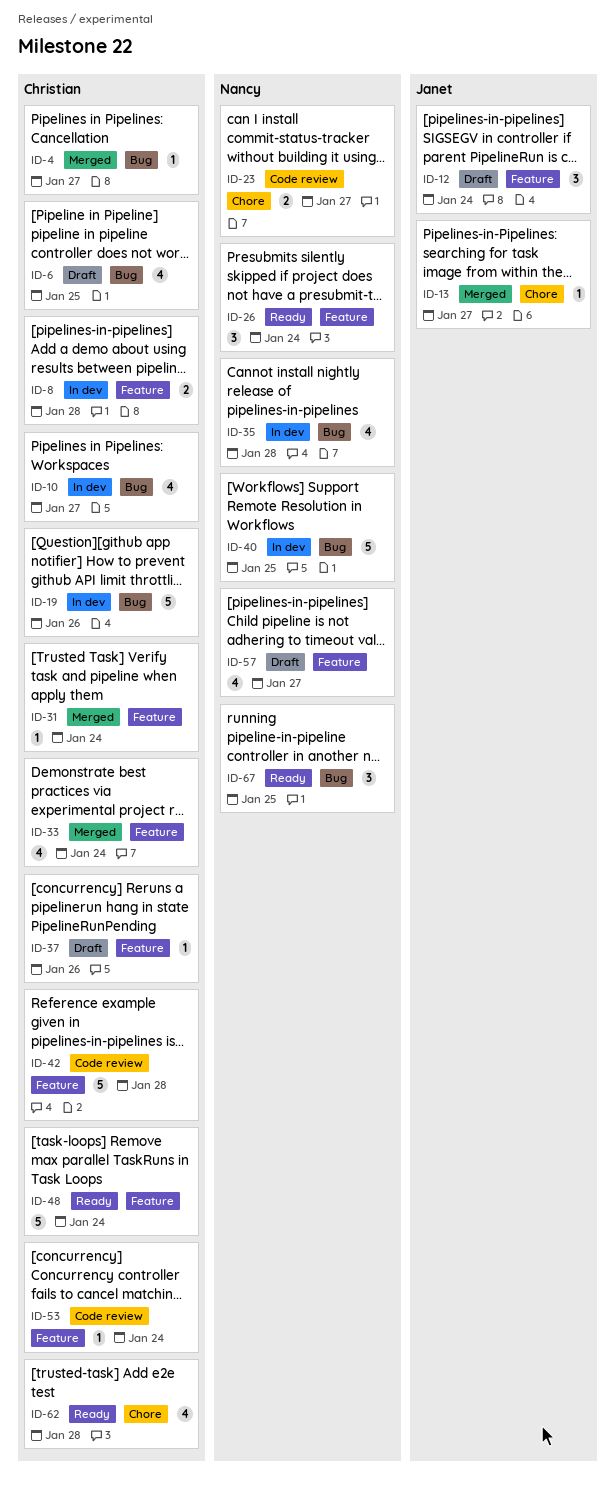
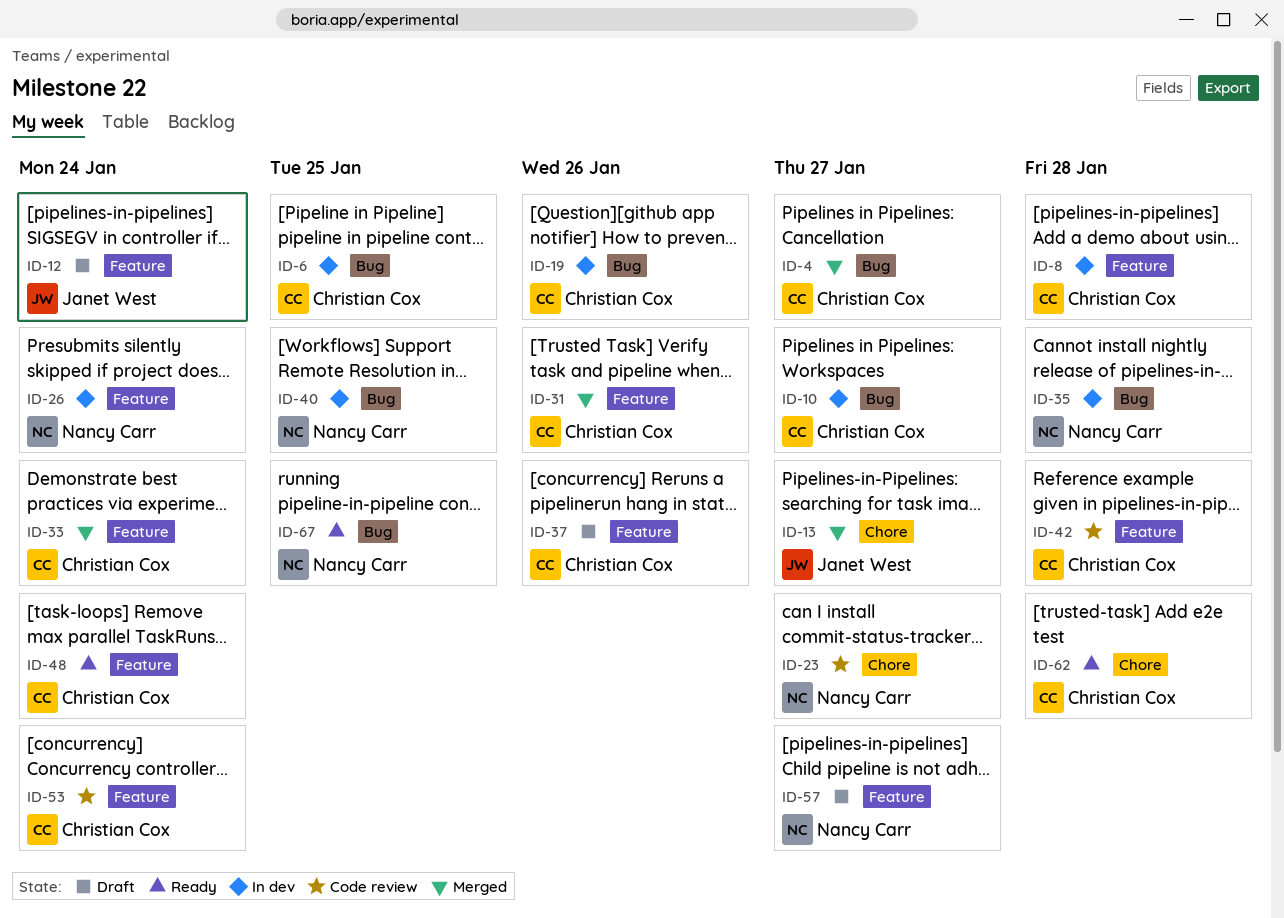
ID-6, status: Draft -> In dev
ID-26, status: Ready -> In dev
ID-31, due: Jan 24 -> Jan 26

